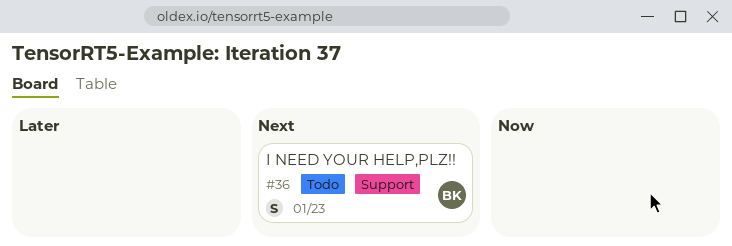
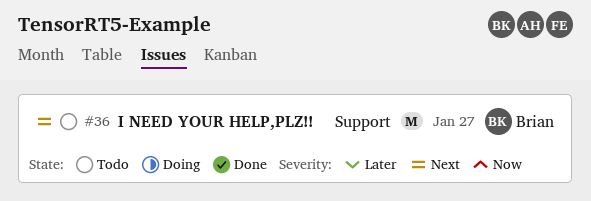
#36, estimate: S -> M
#36, due: Jan 23 -> Jan 27

